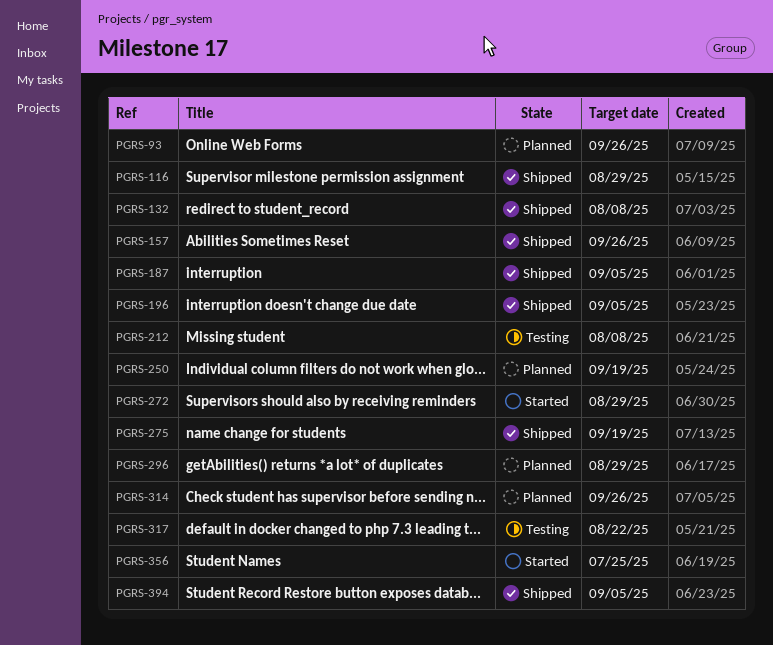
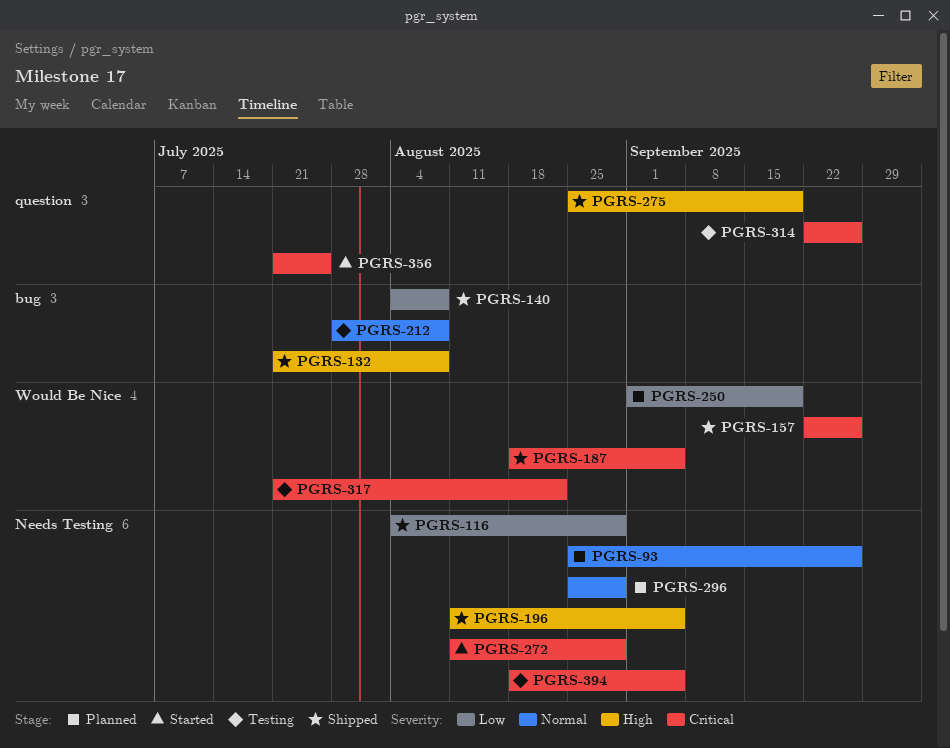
PGRS-140: none -> present
PGRS-314, status: Planned -> Testing
PGRS-394, status: Shipped -> Testing

